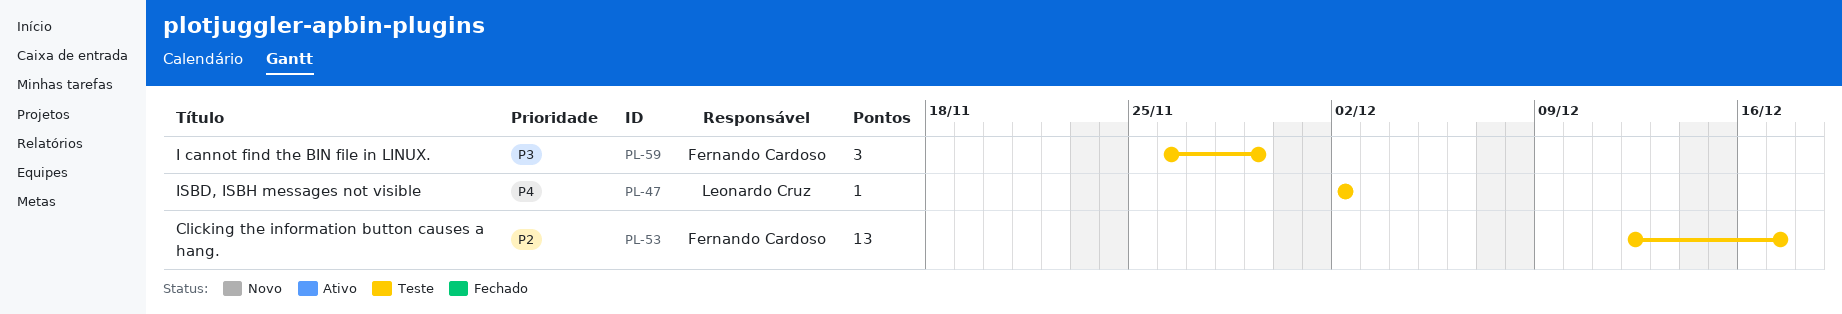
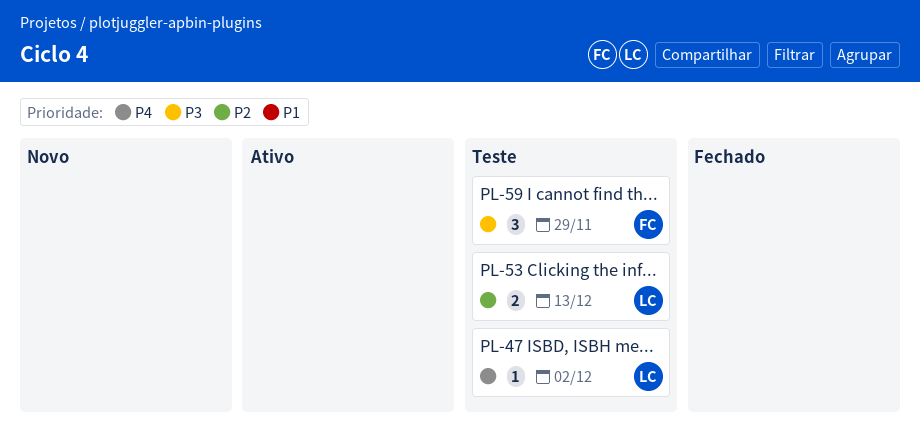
PL-53, owner: Fernando Cardoso -> Leonardo Cruz
PL-53, estimate: 13 -> 2
PL-53, due: Dec 17 -> Dec 13

